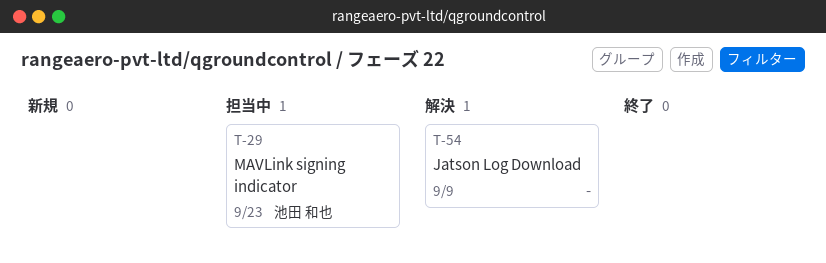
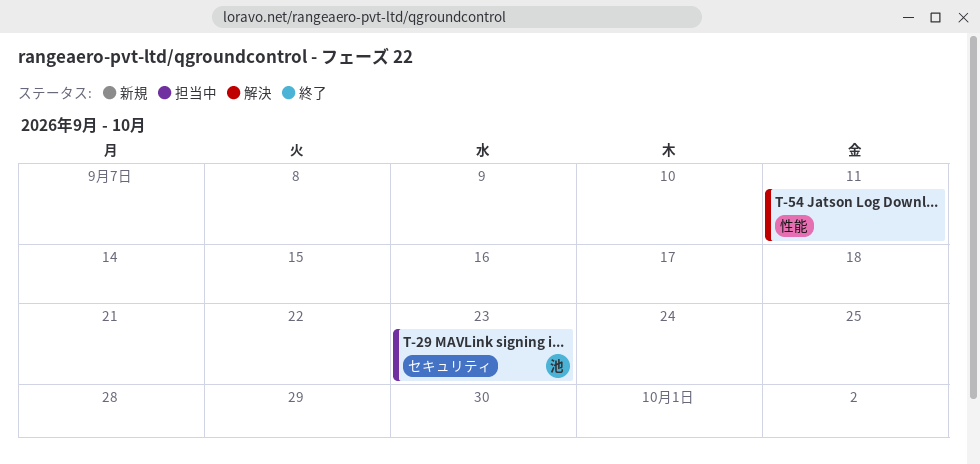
T-54, due: Sep 9 -> Sep 11

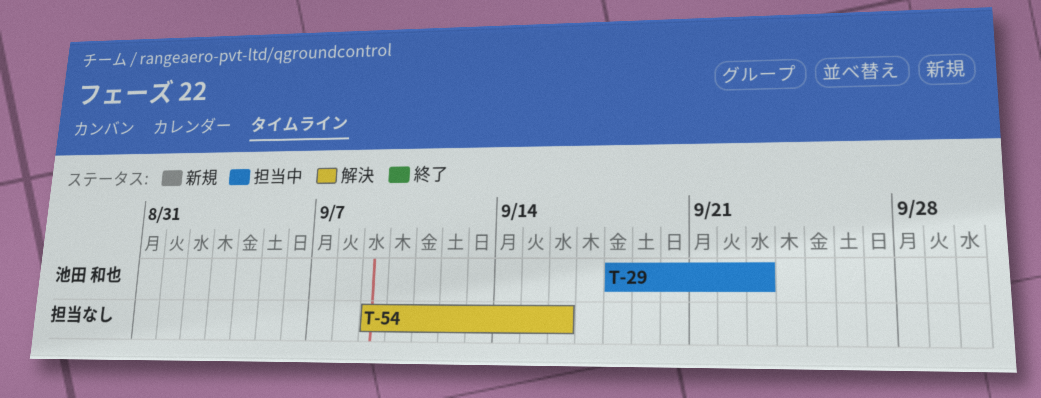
T-54, due: Sep 11 -> Sep 16

